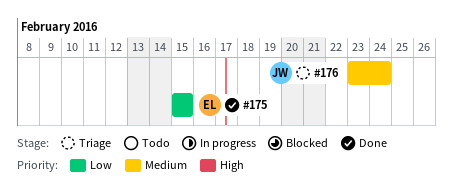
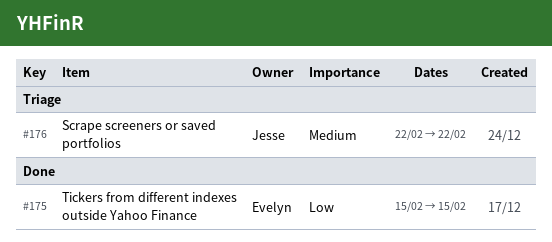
#176, start: Feb 23 -> Feb 22
#176, due: Feb 24 -> Feb 22

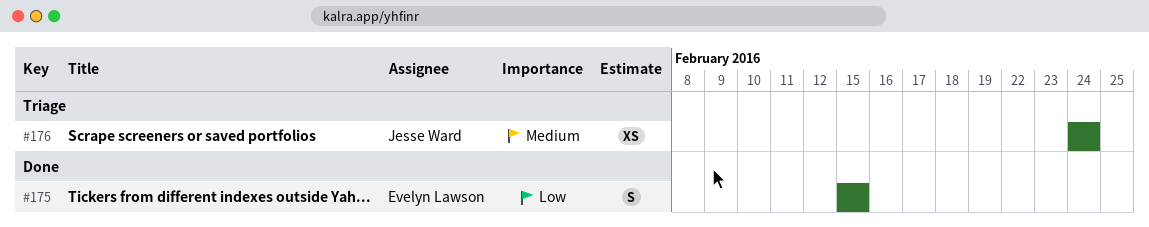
#176, start: Feb 22 -> Feb 24
#176, due: Feb 22 -> Feb 24

